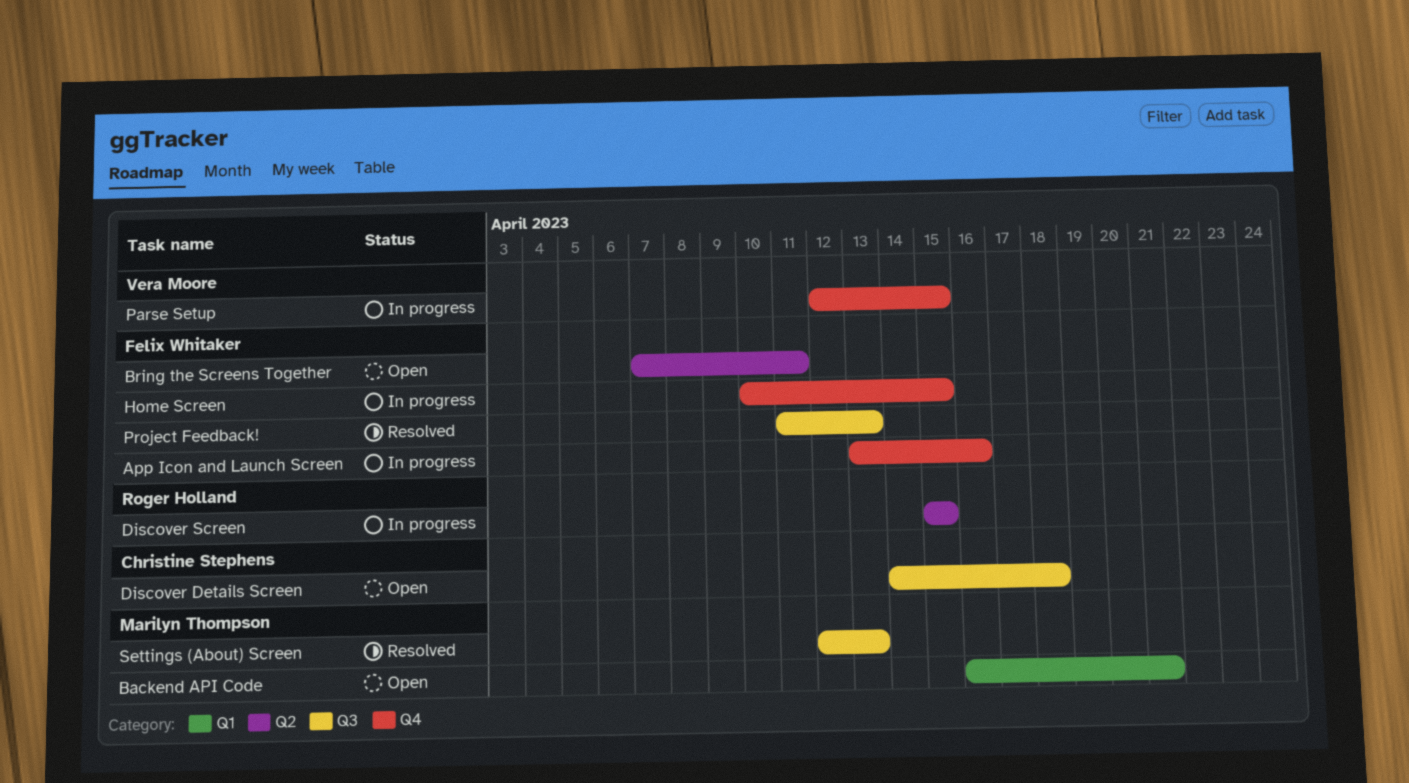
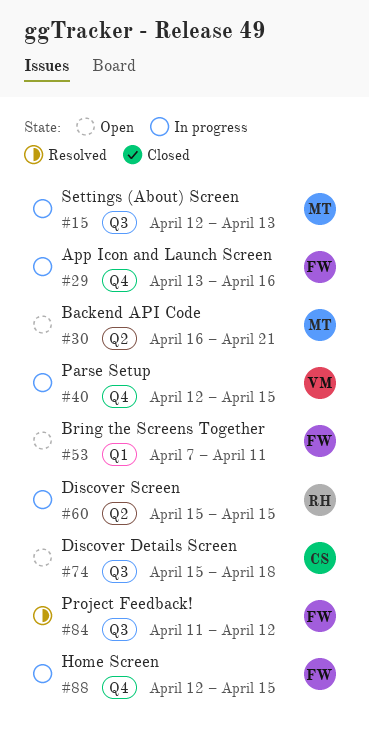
Backend API Code, label: Q1 -> Q2
Bring the Screens Together, label: Q2 -> Q1
Discover Details Screen, start: Apr 14 -> Apr 15
Home Screen, start: Apr 10 -> Apr 12
Project Feedback!, due: Apr 13 -> Apr 12
Settings (About) Screen, status: Resolved -> In progress

